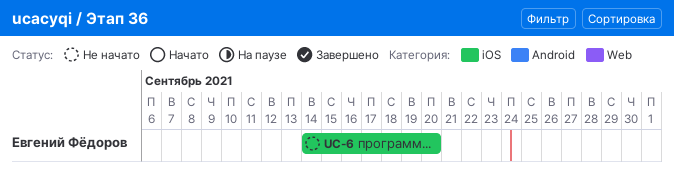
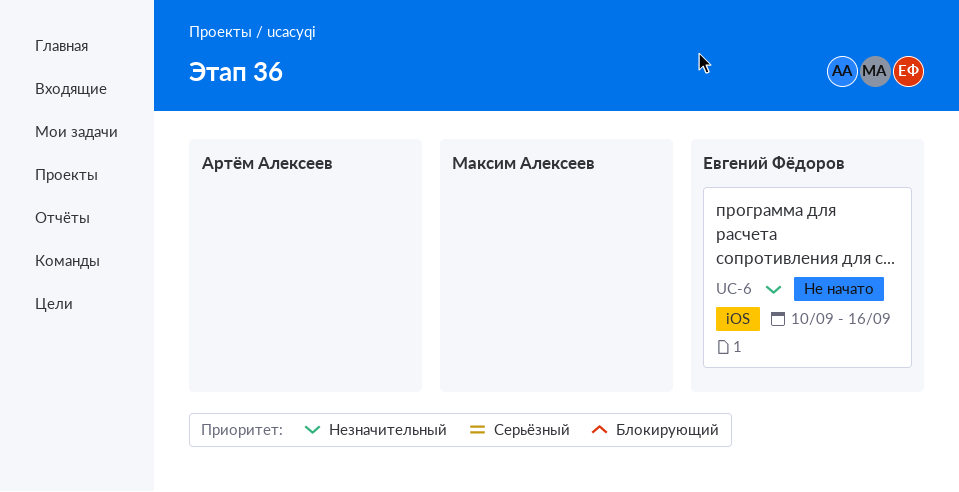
UC-6, start: Sep 14 -> Sep 10
UC-6, due: Sep 20 -> Sep 16

